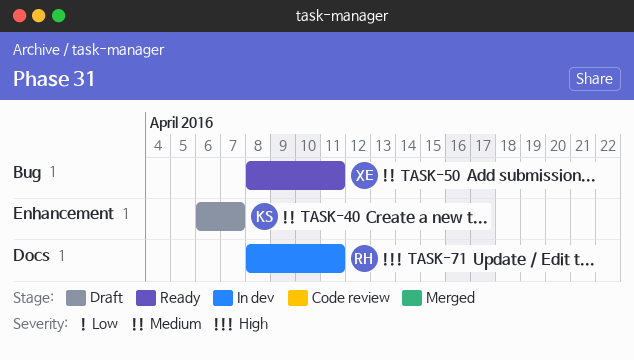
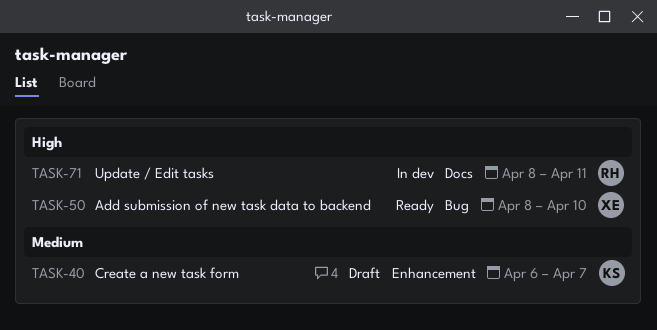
TASK-50, priority: Medium -> High
TASK-50, due: Apr 11 -> Apr 10

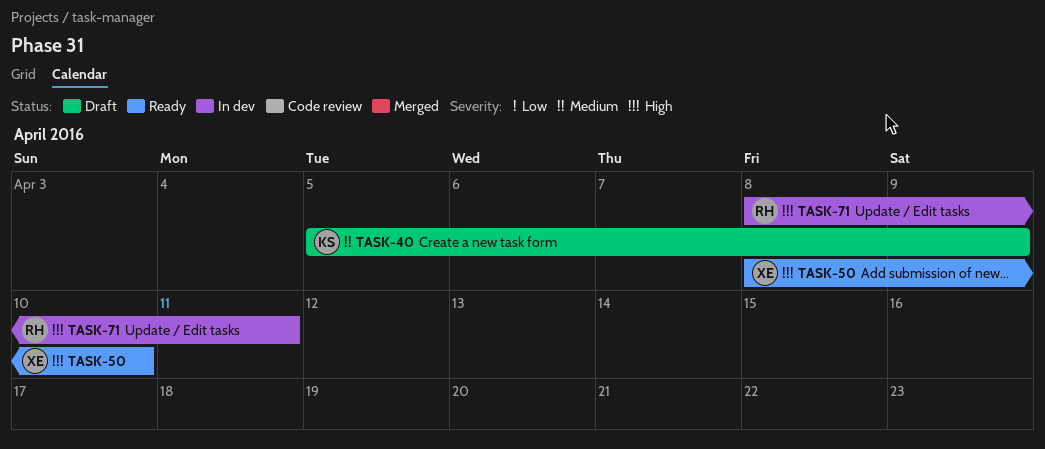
TASK-40, start: Apr 6 -> Apr 5
TASK-40, due: Apr 7 -> Apr 9

